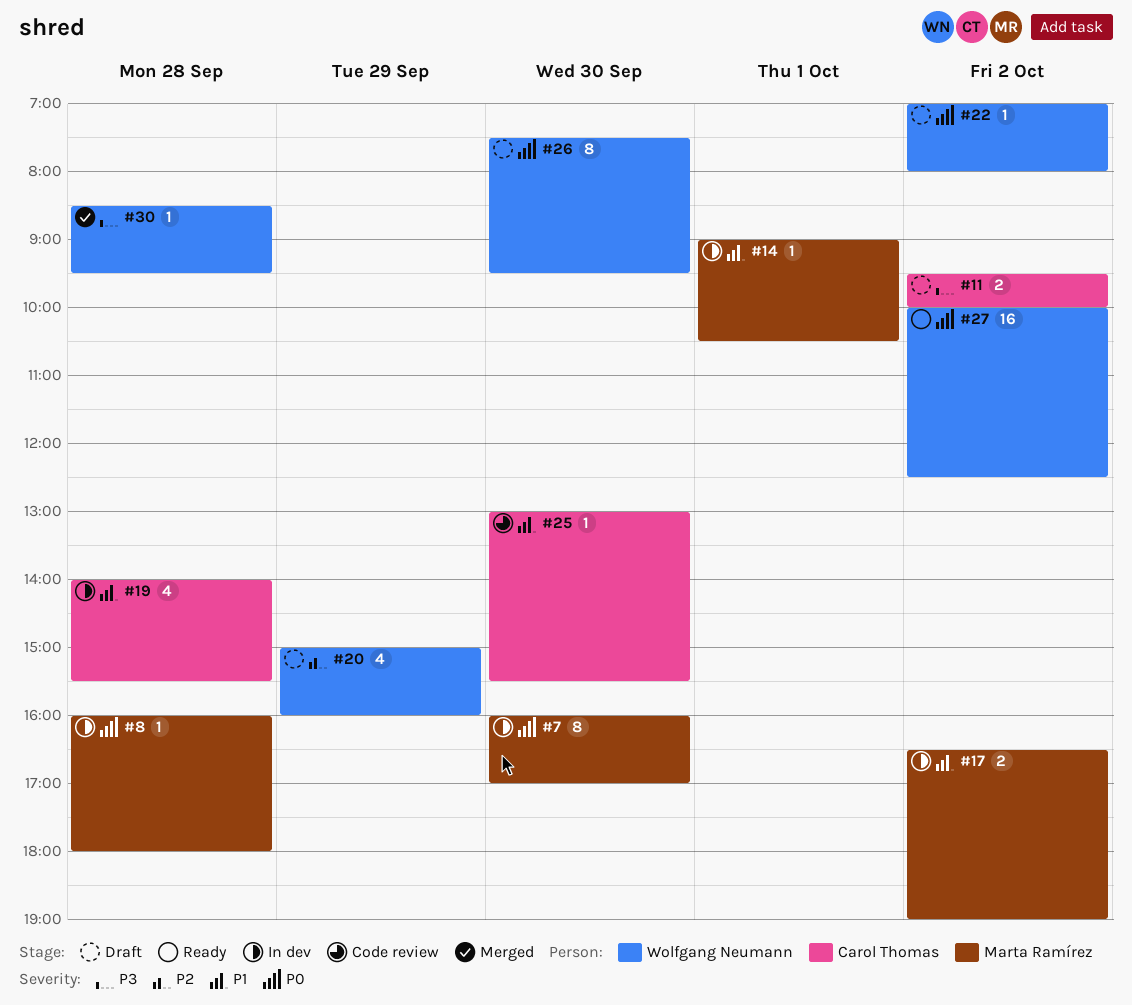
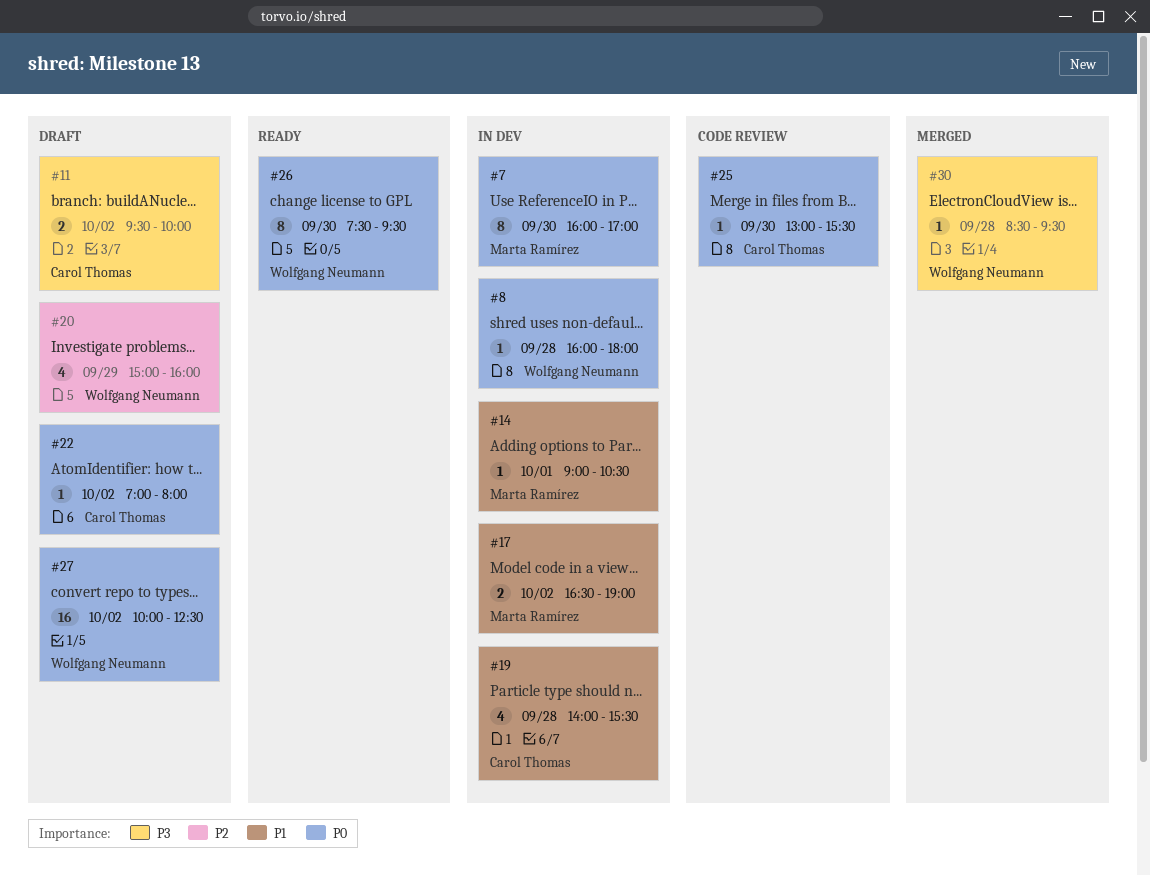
#8, owner: Marta Ramírez -> Wolfgang Neumann
#22, owner: Wolfgang Neumann -> Carol Thomas
#25, priority: P1 -> P0
#26, status: Draft -> Ready
#27, status: Ready -> Draft

